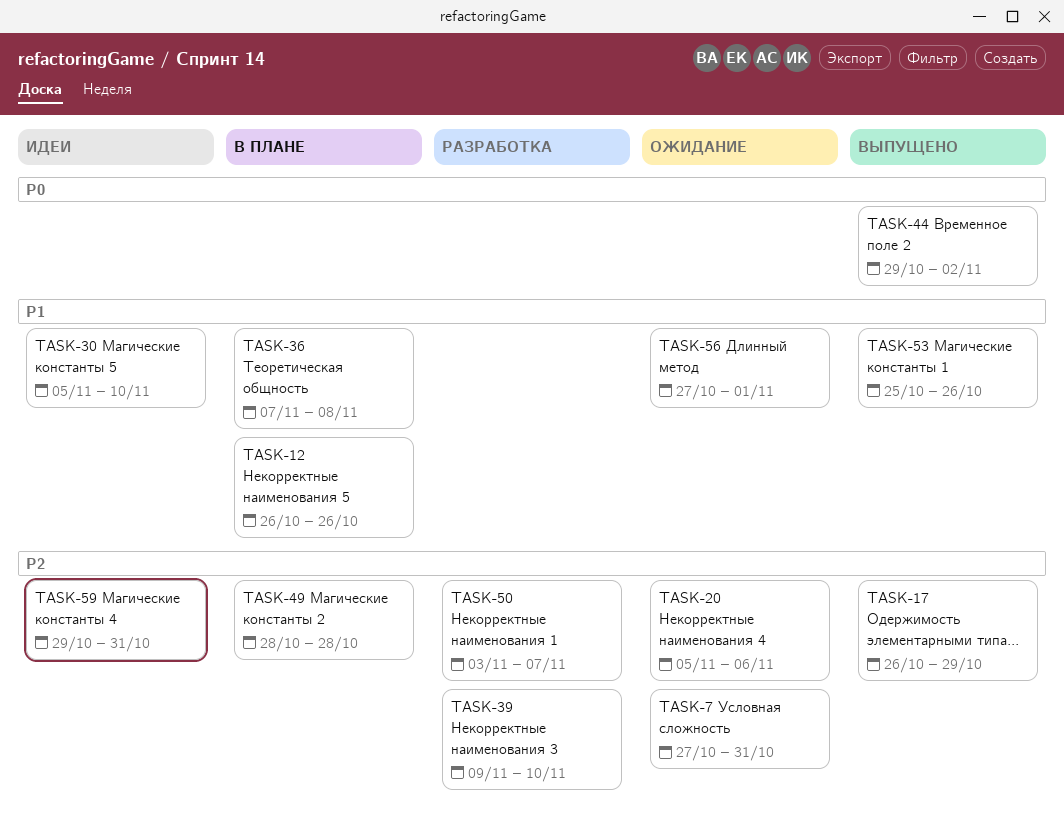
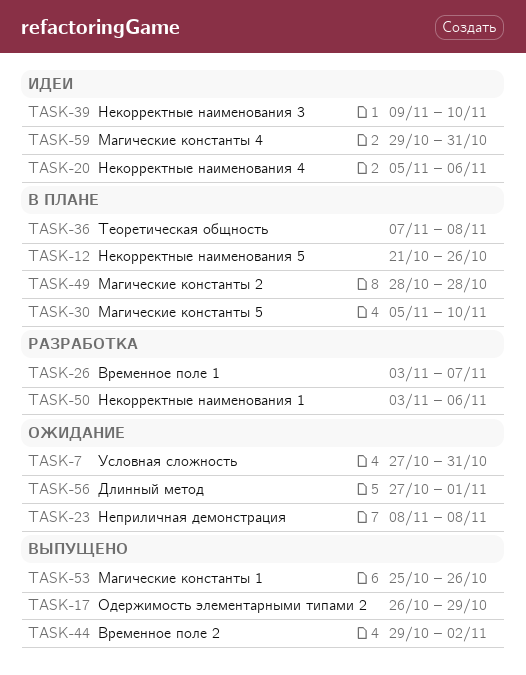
TASK-12, start: Oct 26 -> Oct 21
TASK-20, status: Ожидание -> Идеи
TASK-23: none -> present
TASK-26: none -> present
TASK-30, status: Идеи -> В плане
TASK-39, status: Разработка -> Идеи
TASK-50, due: Nov 7 -> Nov 6

